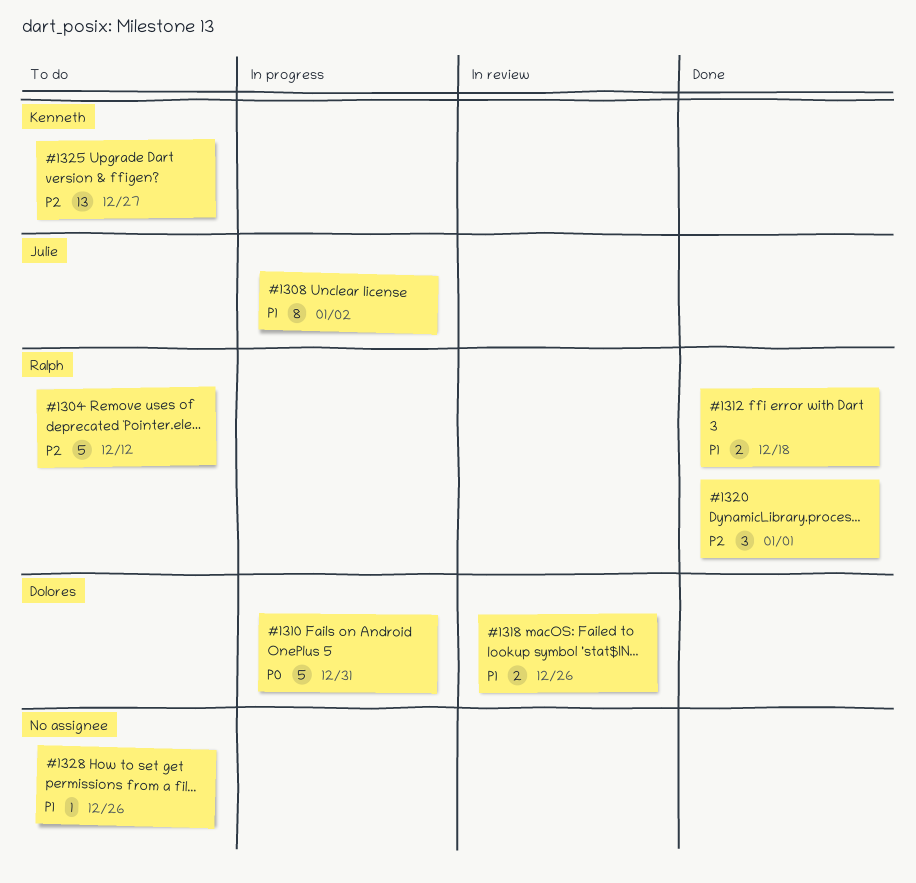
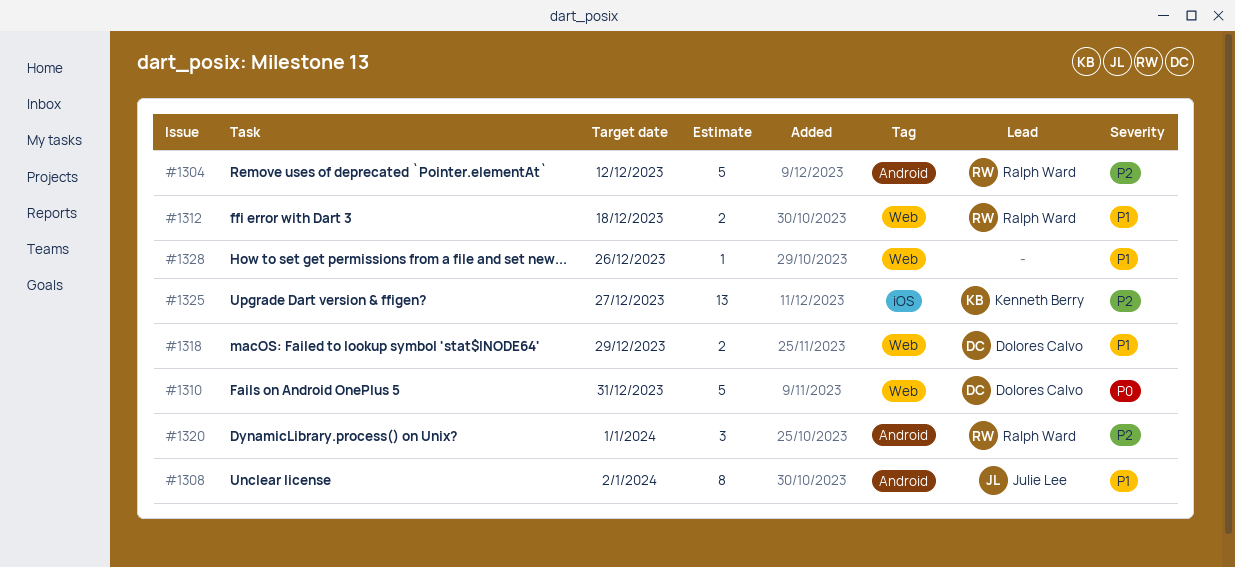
#1318, due: Dec 26 -> Dec 29

